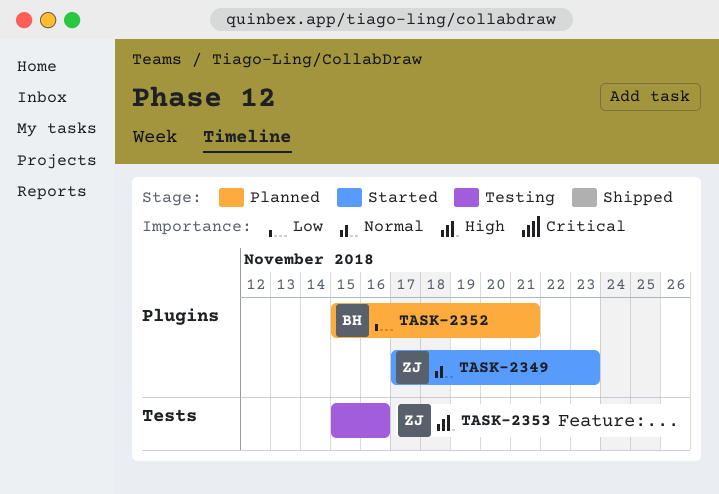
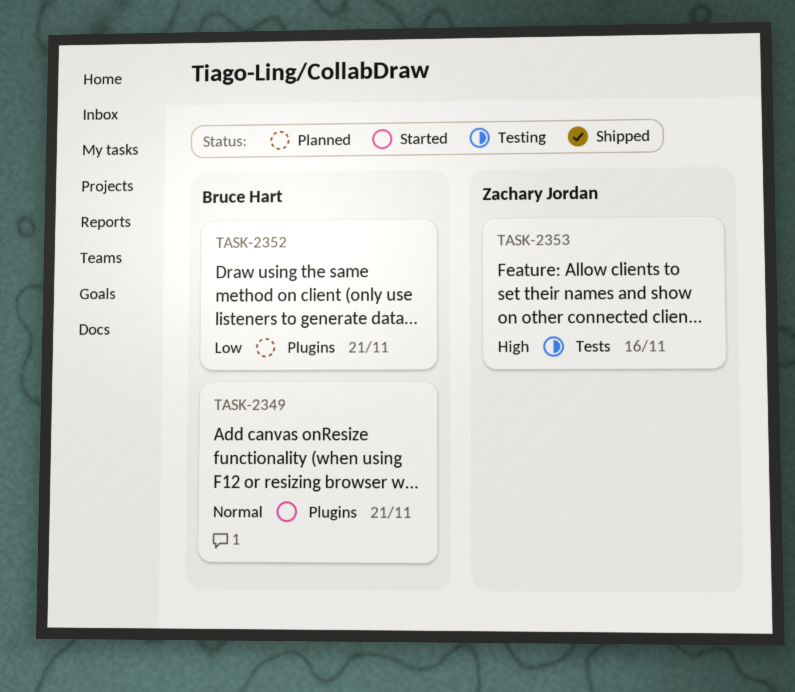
TASK-2349, owner: Zachary Jordan -> Bruce Hart
TASK-2349, due: Nov 23 -> Nov 21

